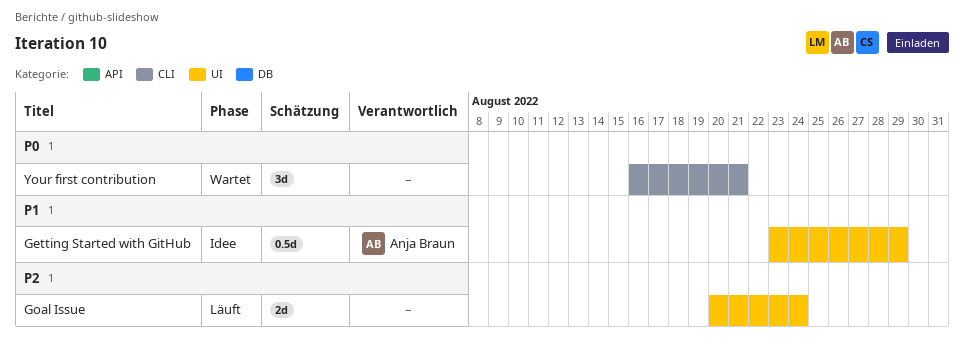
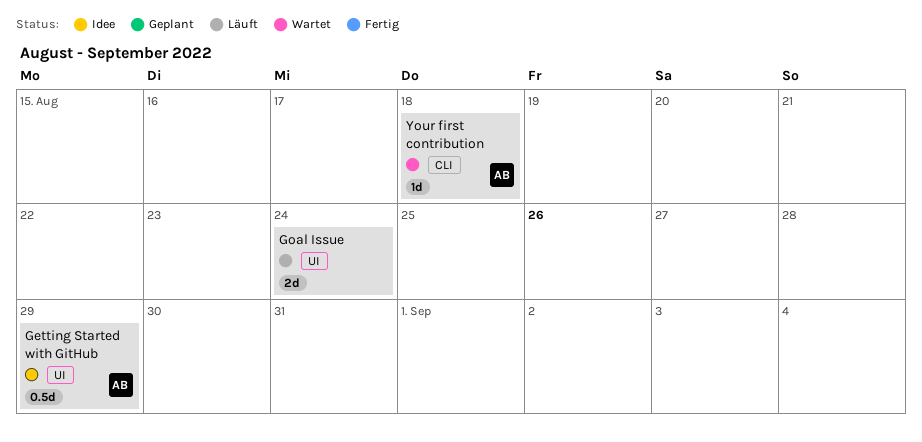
Your first contribution, owner: none -> Anja Braun
Your first contribution, estimate: 3d -> 1d
Your first contribution, due: Aug 21 -> Aug 18

